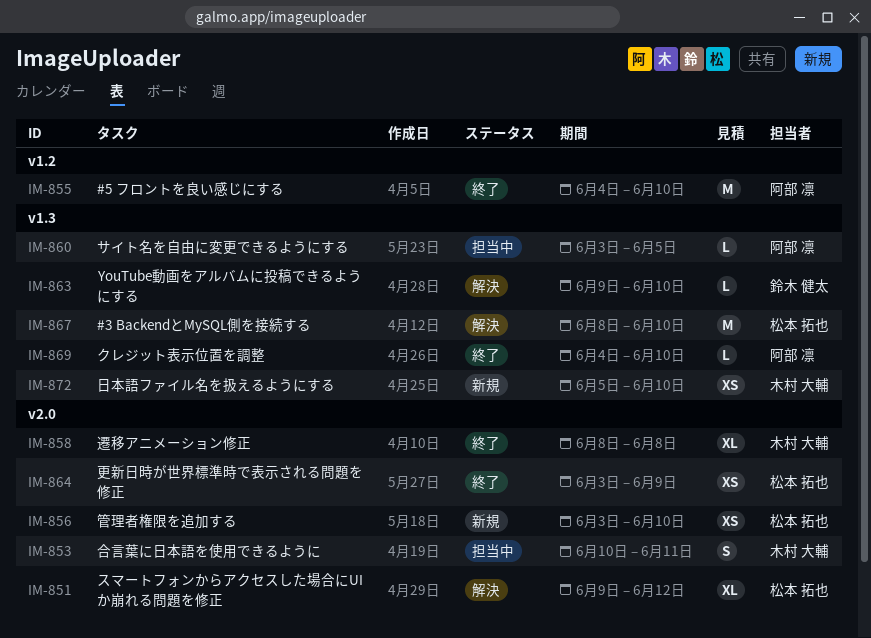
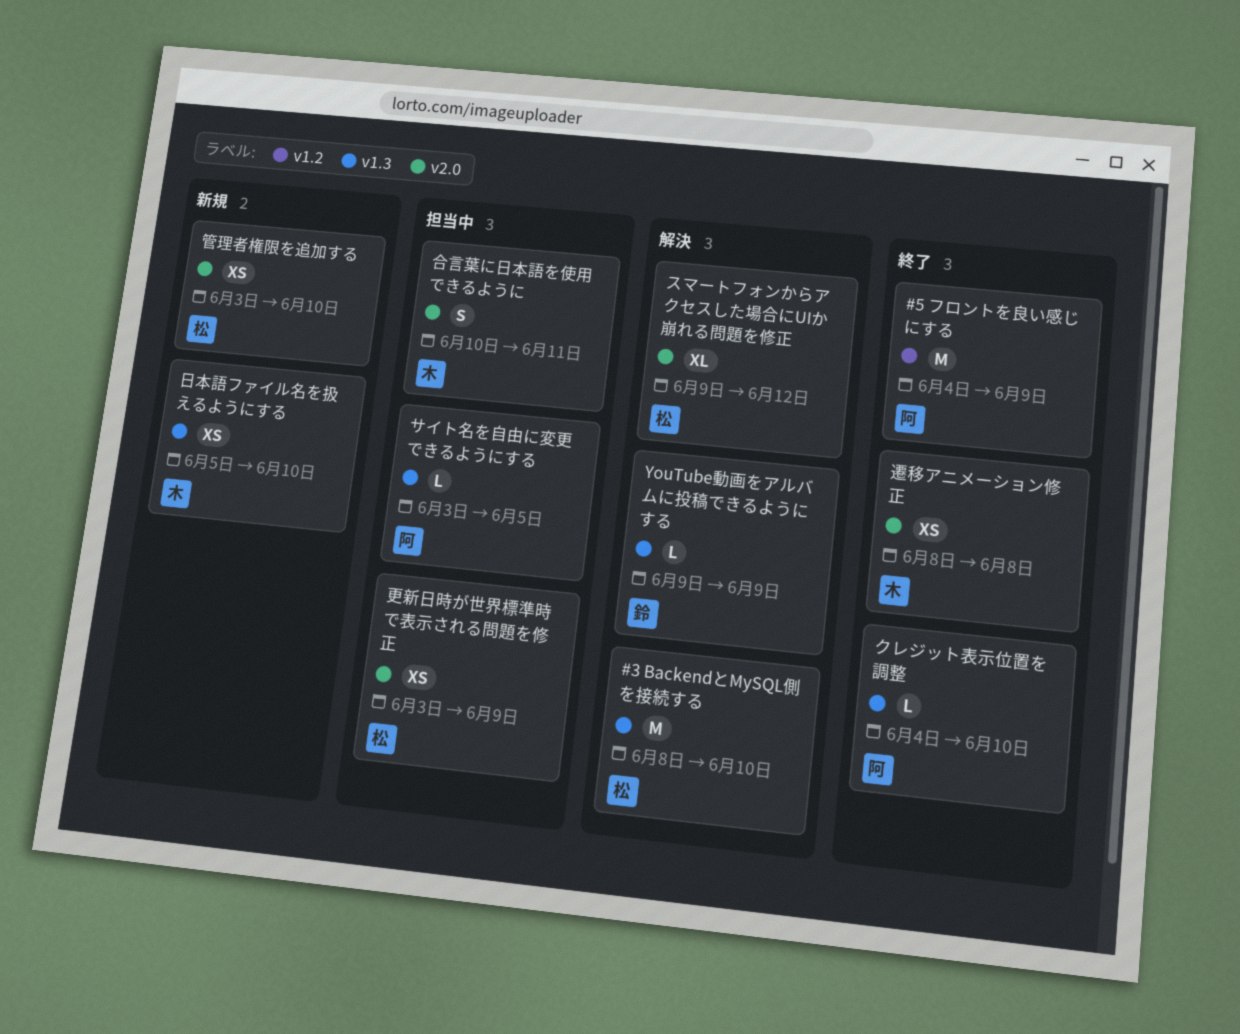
#5 フロントを良い感じにする, due: Jun 10 -> Jun 9
YouTube動画をアルバムに投稿できるようにする, due: Jun 10 -> Jun 9
更新日時が世界標準時で表示される問題を修正, status: 終了 -> 担当中
遷移アニメーション修正, estimate: XL -> XS

